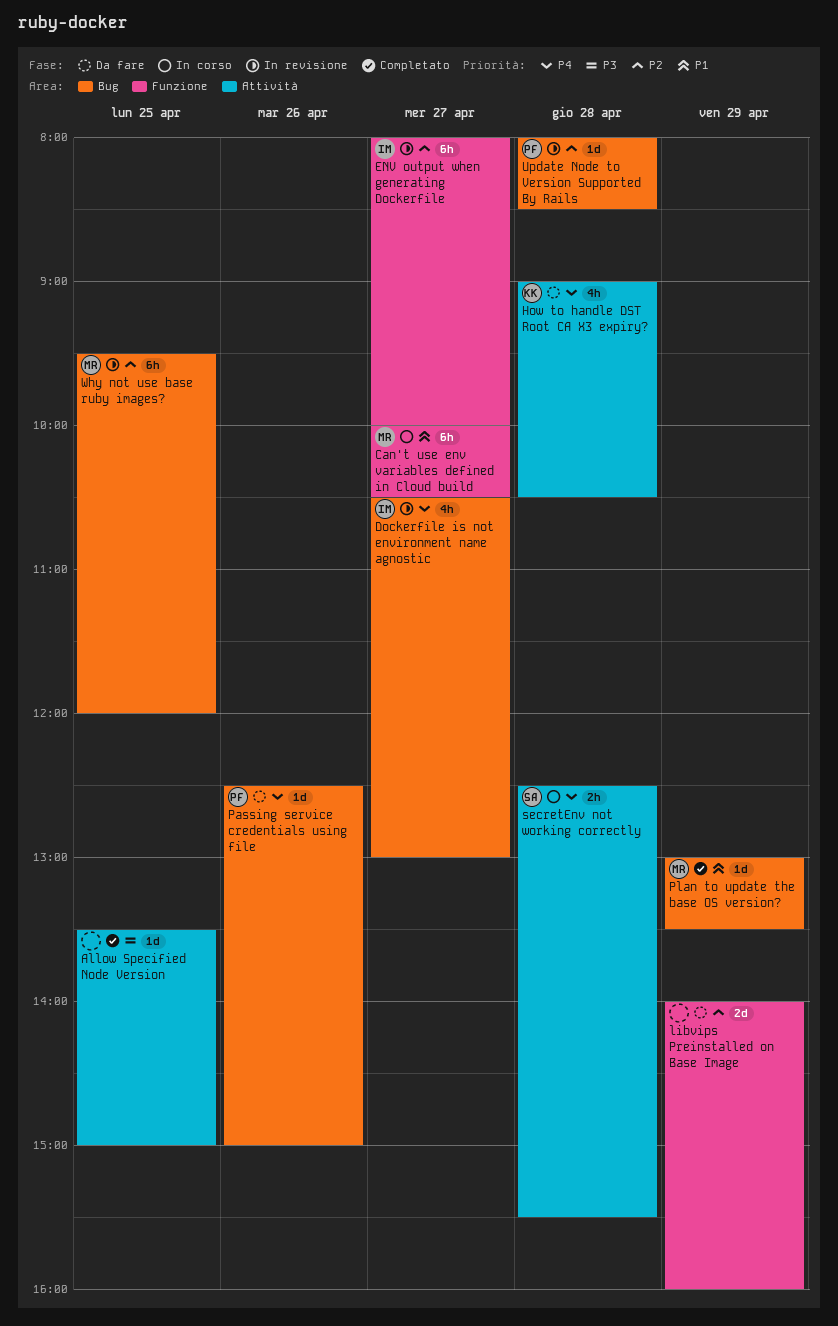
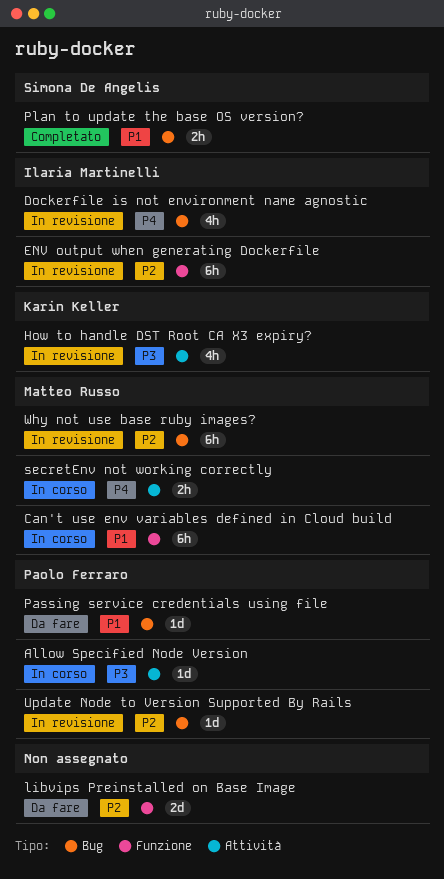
Allow Specified Node Version, status: Completato -> In corso
Allow Specified Node Version, owner: none -> Paolo Ferraro
How to handle DST Root CA X3 expiry?, status: Da fare -> In revisione
How to handle DST Root CA X3 expiry?, priority: P4 -> P3
Passing service credentials using file, priority: P4 -> P1
Plan to update the base OS version?, owner: Matteo Russo -> Simona De Angelis
Plan to update the base OS version?, estimate: 1d -> 2h
secretEnv not working correctly, owner: Simona De Angelis -> Matteo Russo

